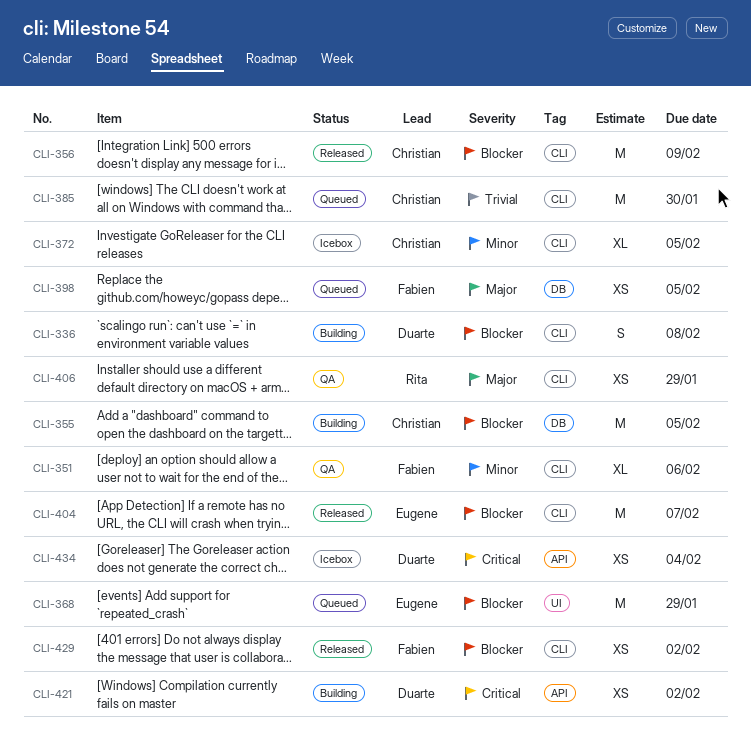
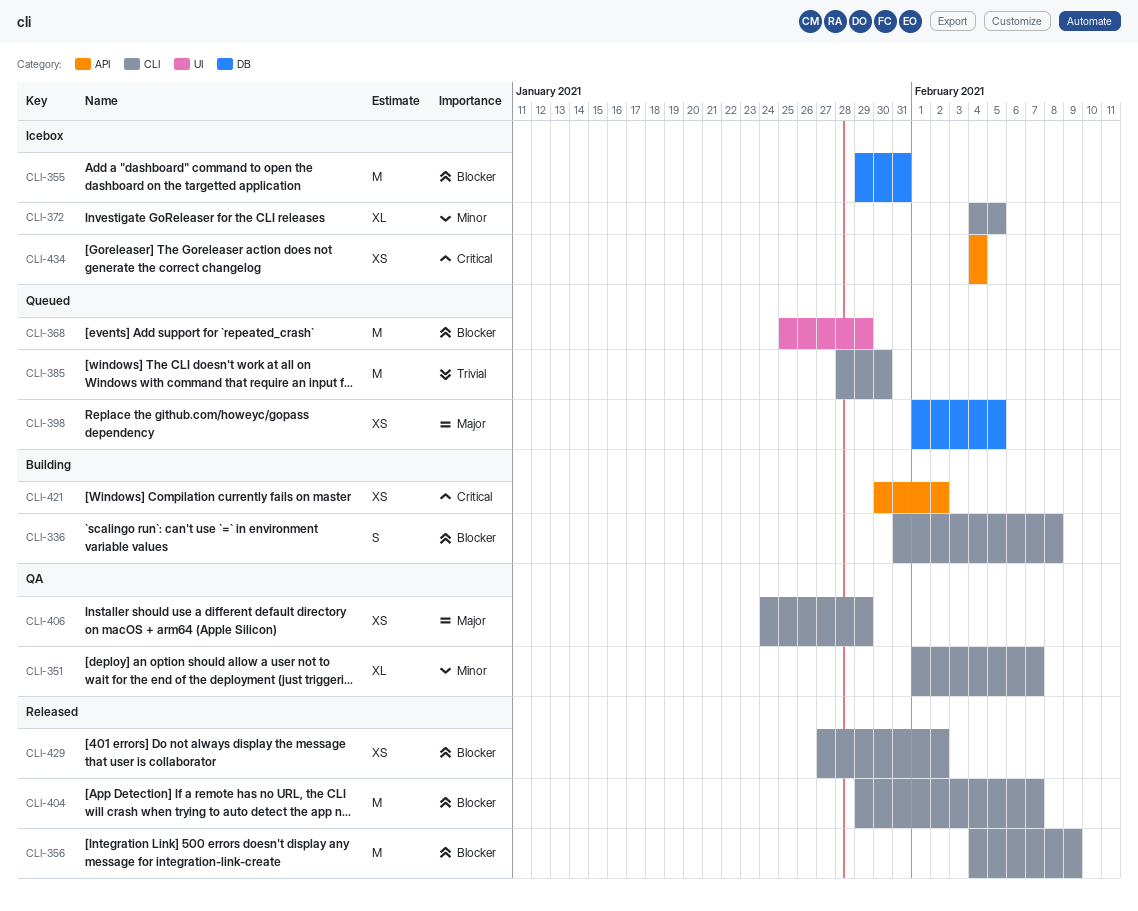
CLI-351, due: Feb 6 -> Feb 7
CLI-355, status: Building -> Icebox
CLI-355, due: Feb 5 -> Jan 31

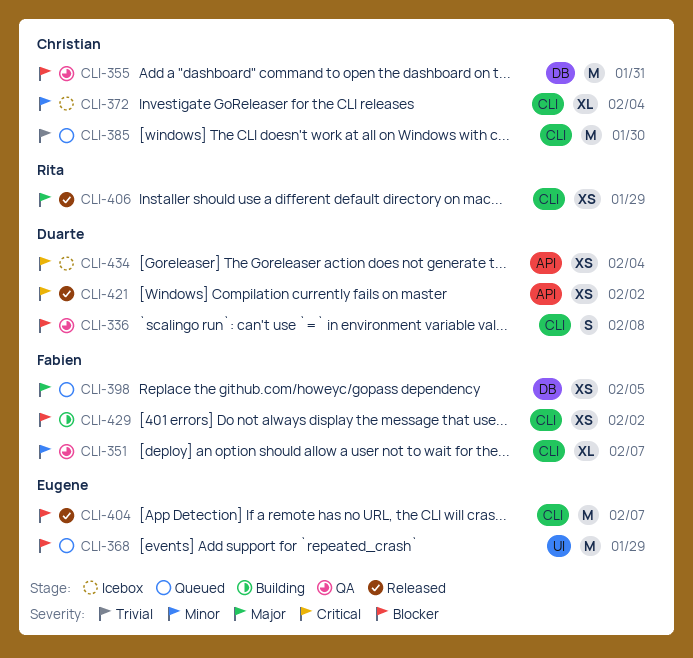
CLI-336, status: Building -> QA
CLI-355, status: Icebox -> QA
CLI-356: present -> none
CLI-372, due: Feb 5 -> Feb 4
CLI-406, status: QA -> Released
CLI-421, status: Building -> Released
CLI-429, status: Released -> Building

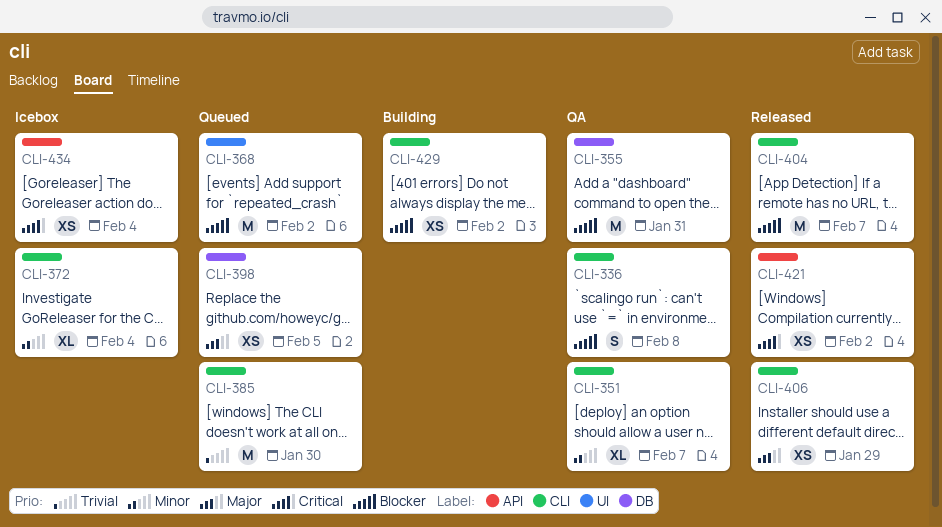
CLI-368, due: Jan 29 -> Feb 2

